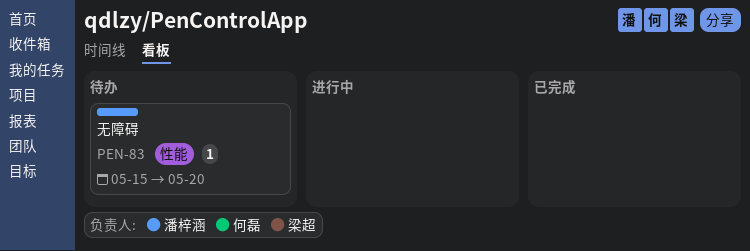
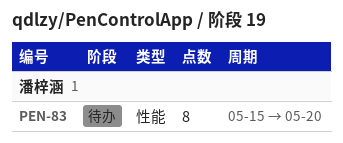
PEN-83, estimate: 1 -> 8

